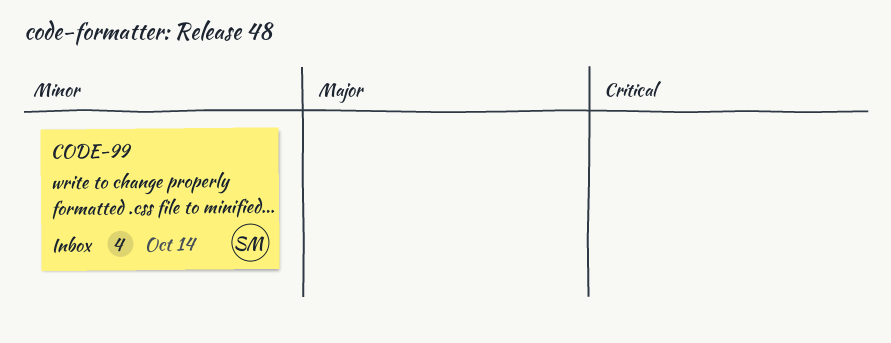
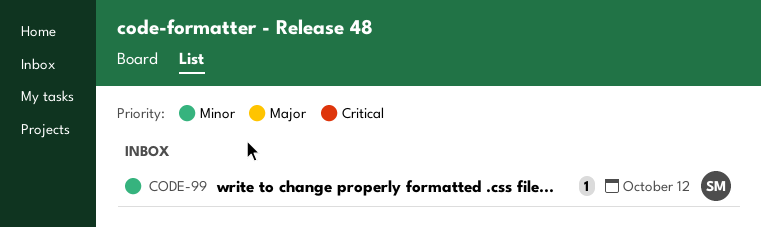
CODE-99, estimate: 4 -> 1
CODE-99, due: Oct 14 -> Oct 12

